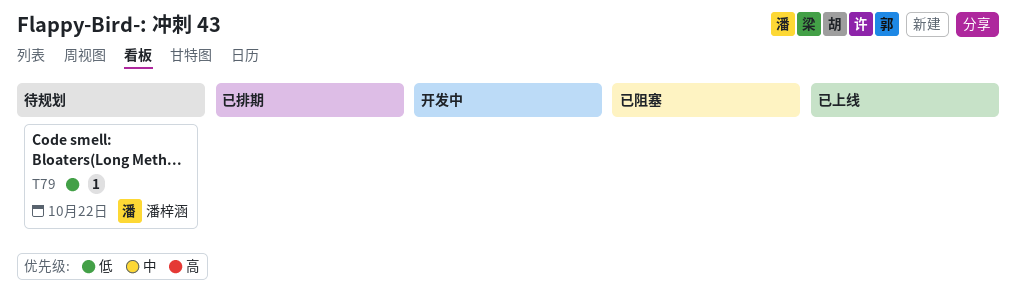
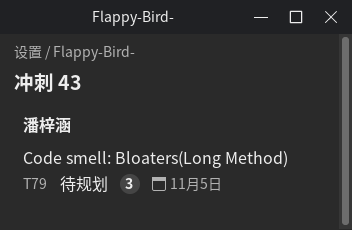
T79, estimate: 1 -> 3
T79, due: Oct 22 -> Nov 5

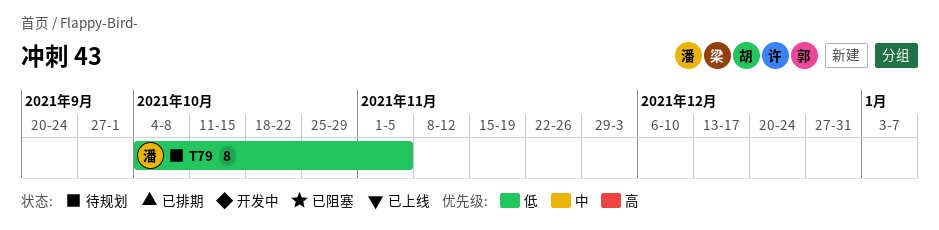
T79, estimate: 3 -> 8

